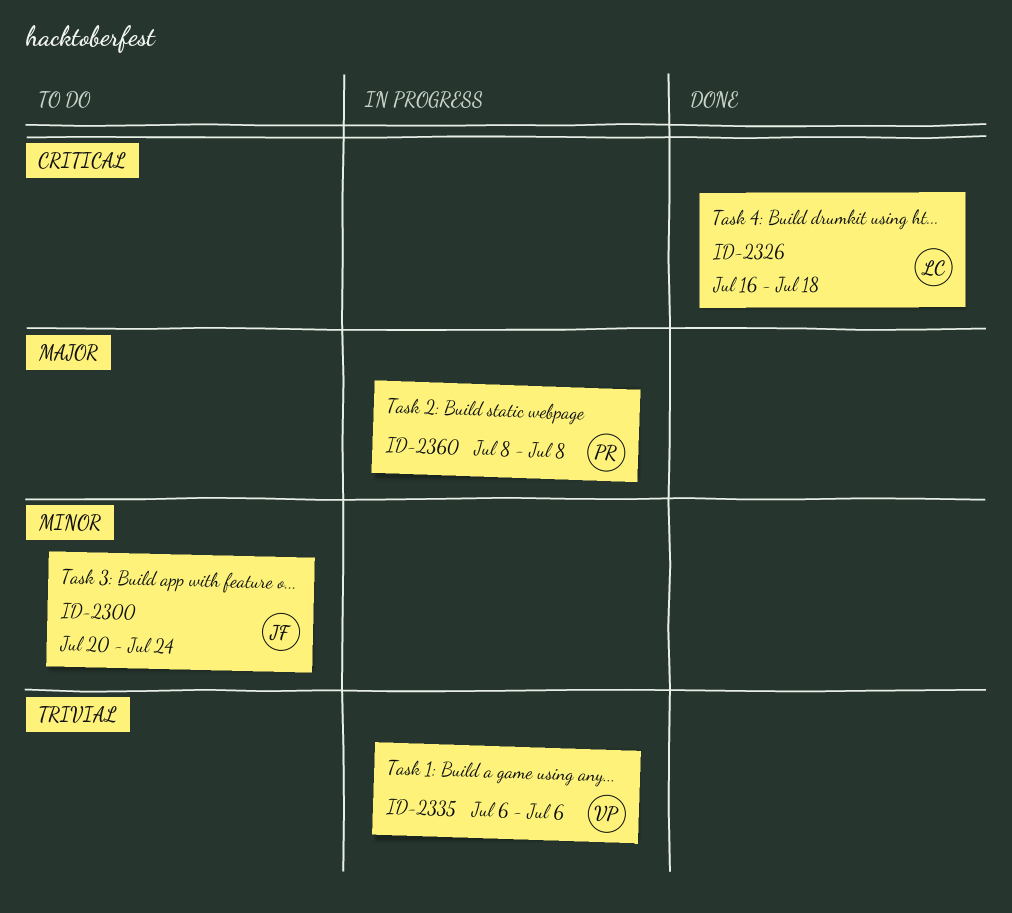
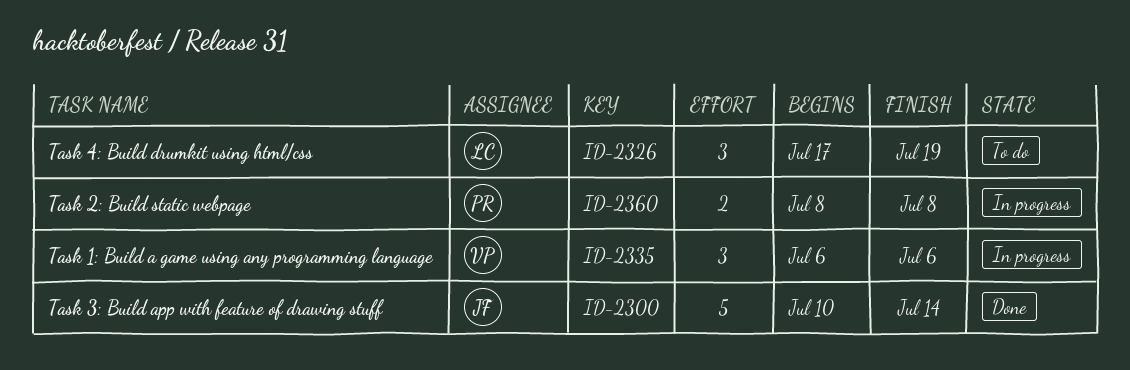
ID-2300, status: To do -> Done
ID-2300, start: Jul 20 -> Jul 10
ID-2300, due: Jul 24 -> Jul 14
ID-2326, status: Done -> To do
ID-2326, start: Jul 16 -> Jul 17
ID-2326, due: Jul 18 -> Jul 19

